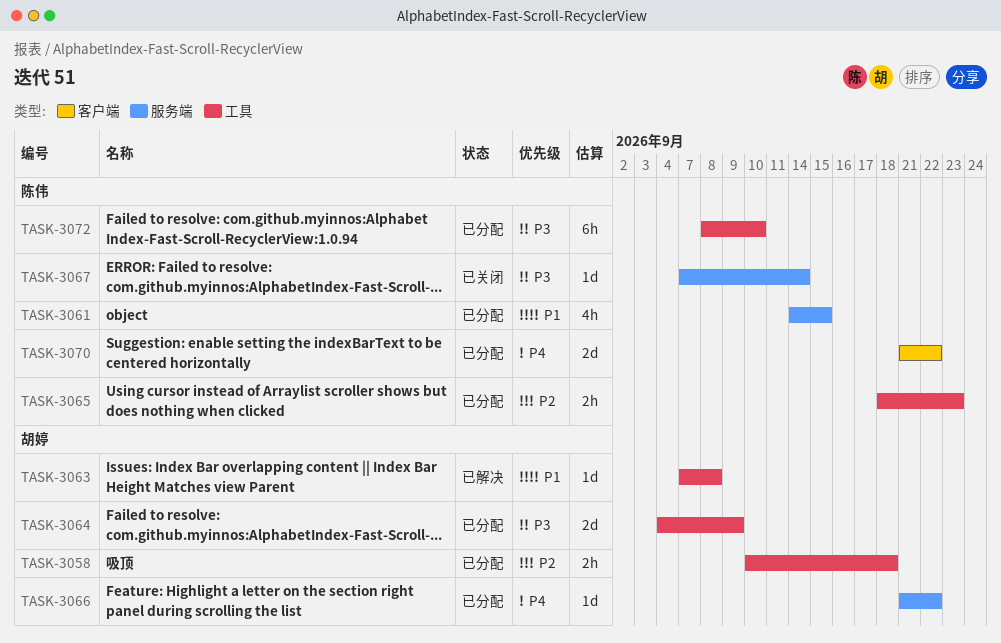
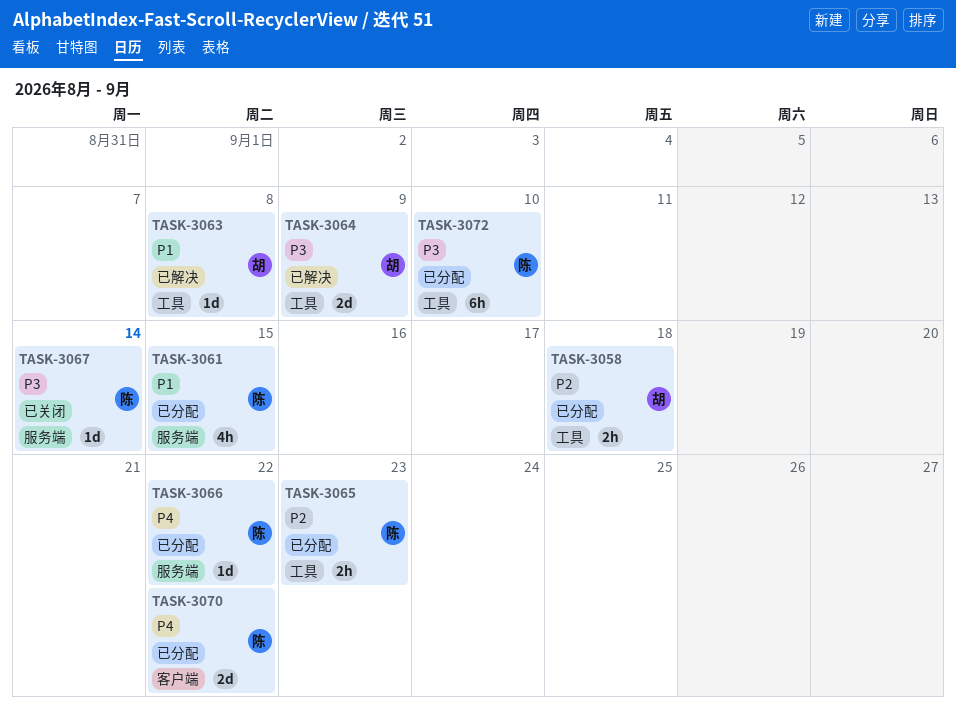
TASK-3064, status: 已分配 -> 已解决
TASK-3066, owner: 胡婷 -> 陈伟

